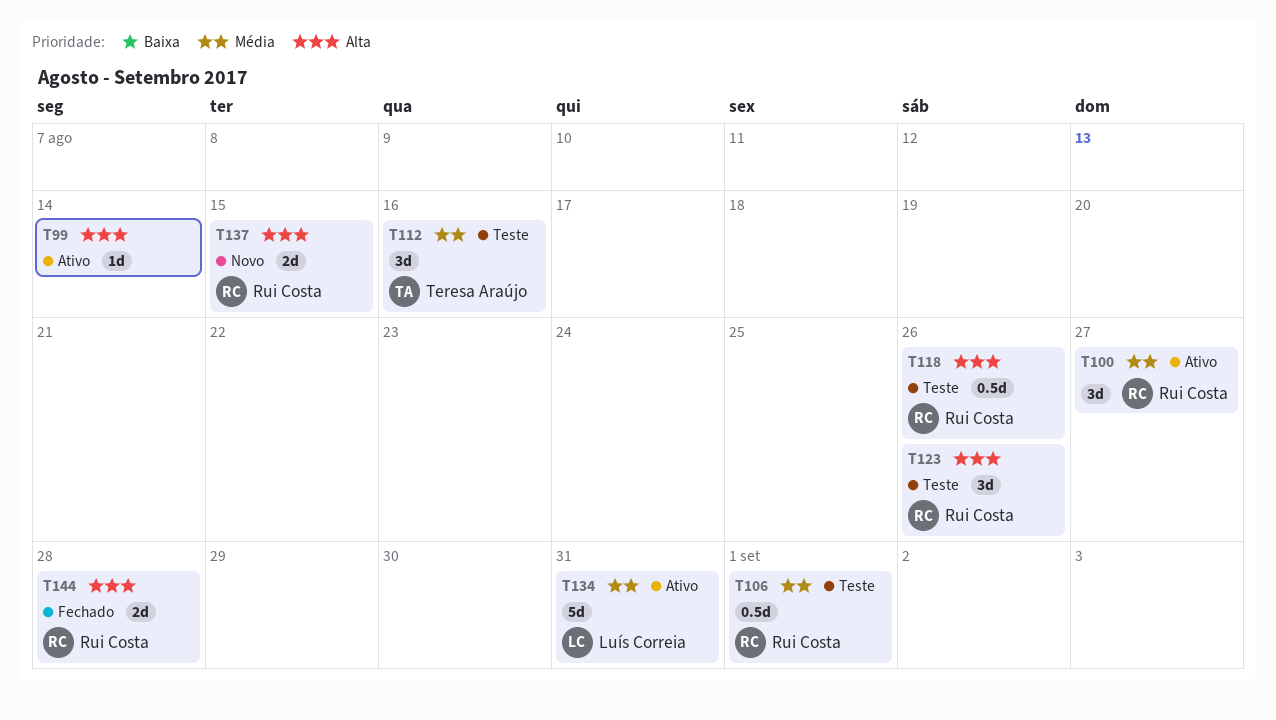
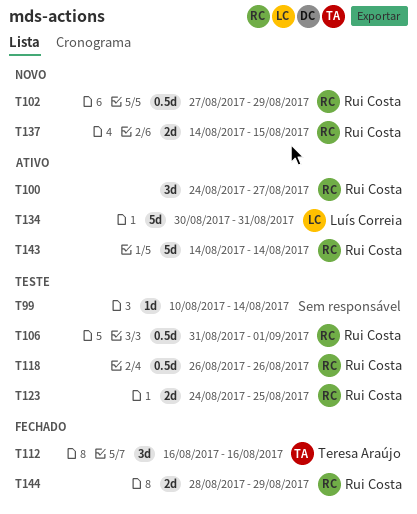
T99, status: Ativo -> Teste
T102: none -> present
T112, status: Teste -> Fechado
T123, estimate: 3d -> 2d
T123, due: Aug 26 -> Aug 25
T143: none -> present
T144, due: Aug 28 -> Aug 29

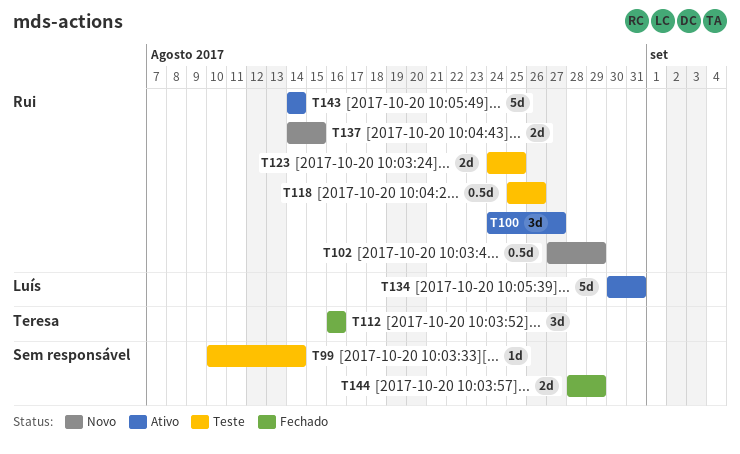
T106: present -> none
T118, start: Aug 26 -> Aug 25
T144, owner: Rui Costa -> none

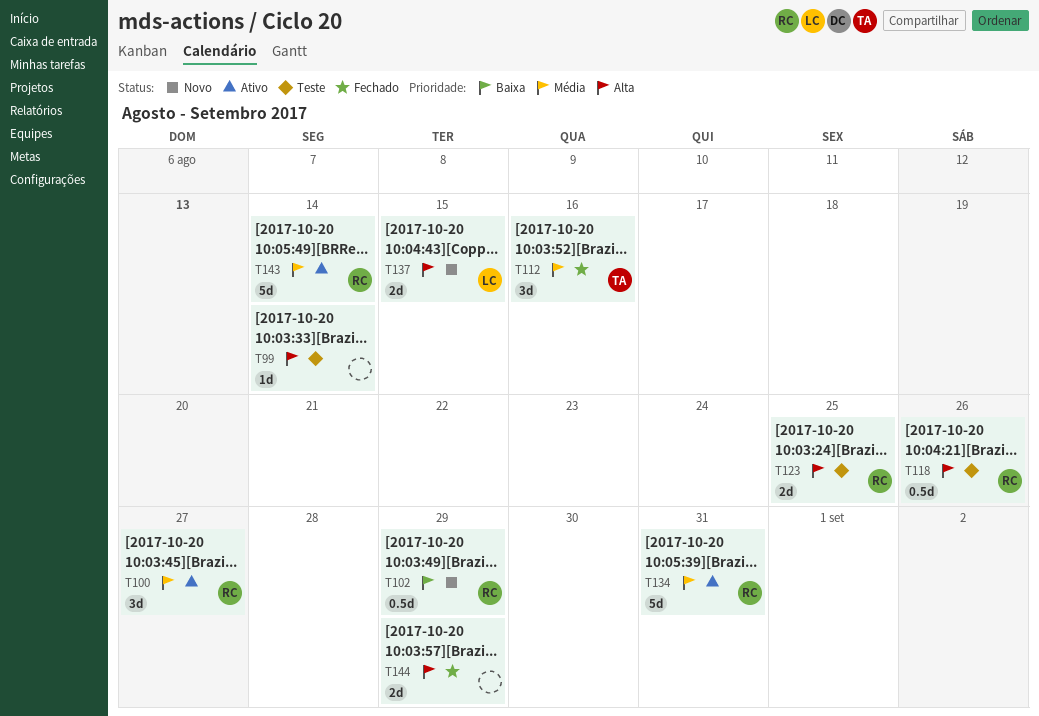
T134, owner: Luís -> Rui
T137, owner: Rui -> Luís

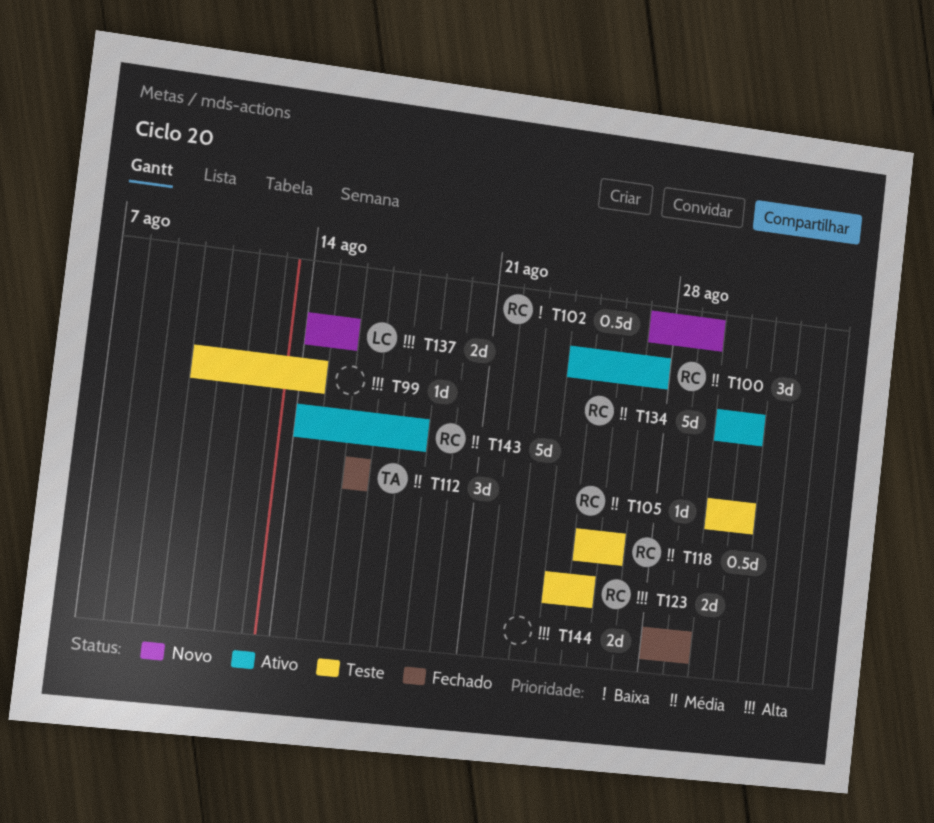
T105: none -> present
T118, priority: Alta -> Média
T143, due: Aug 14 -> Aug 18

